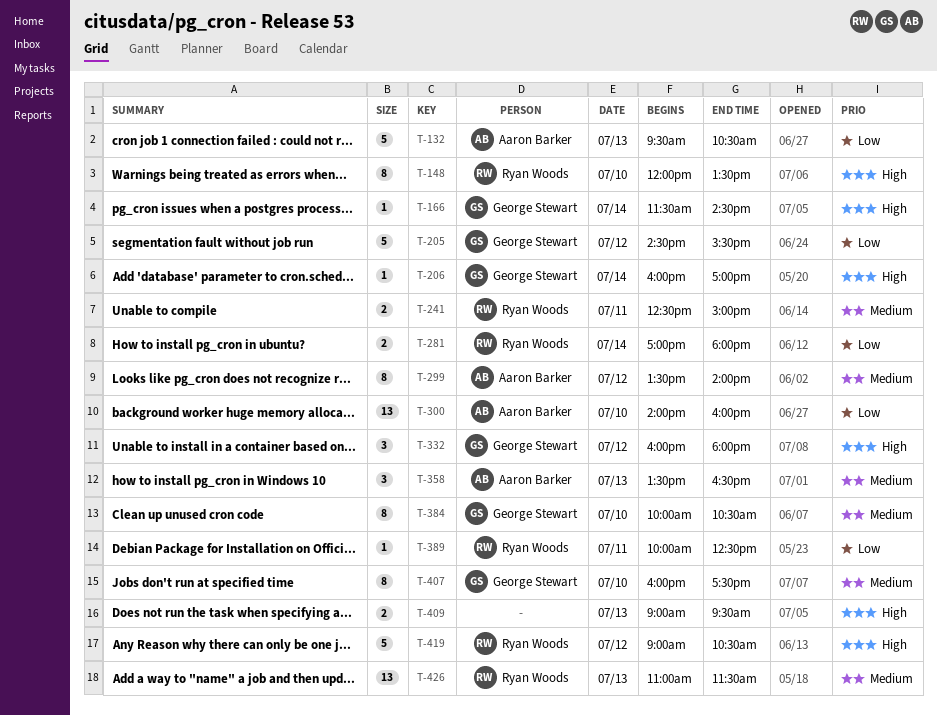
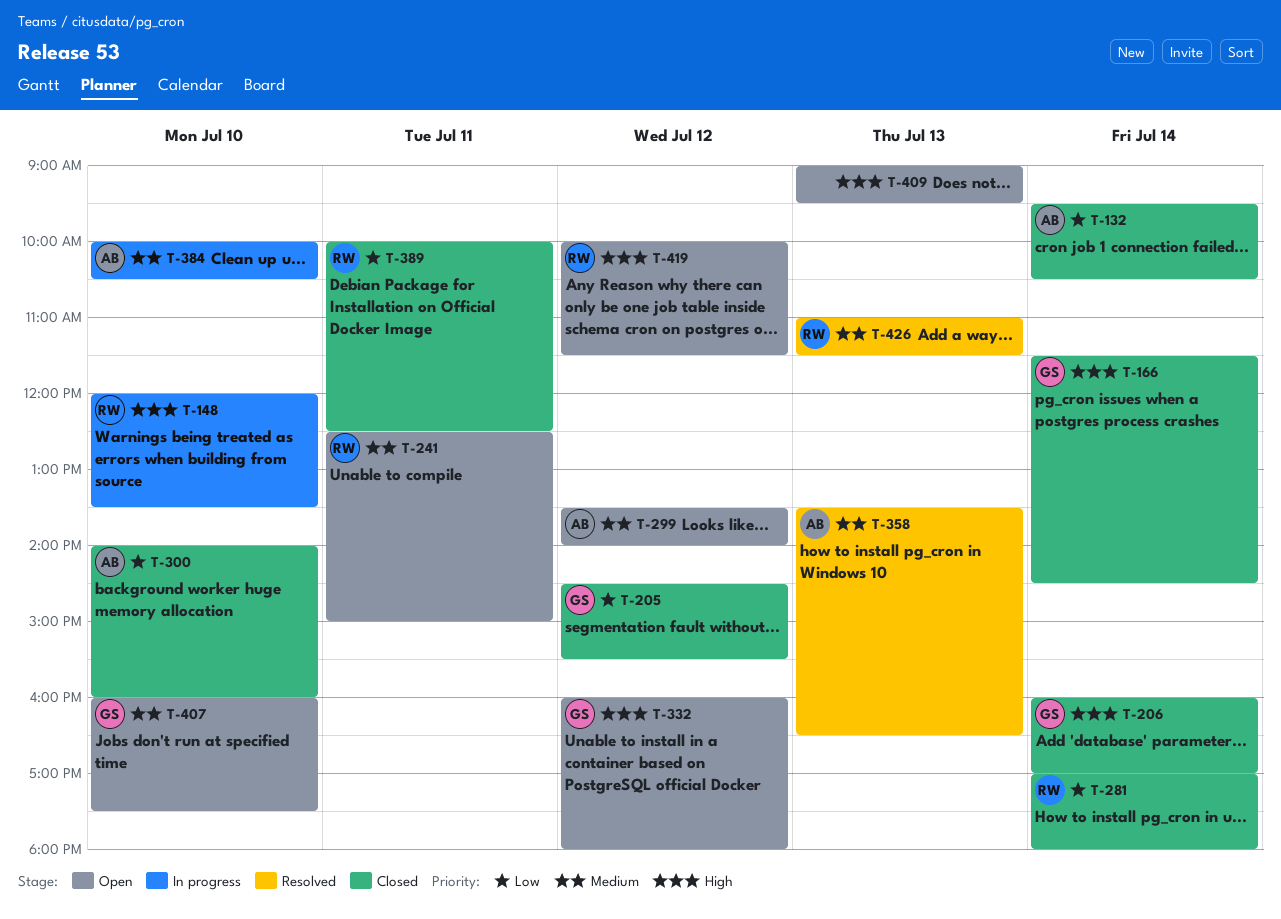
T-132, day: Jul 13 -> Jul 14
T-384, owner: George Stewart -> Aaron Barker
T-419, begins: 09:00 -> 10:00
T-419, ends: 10:30 -> 11:30

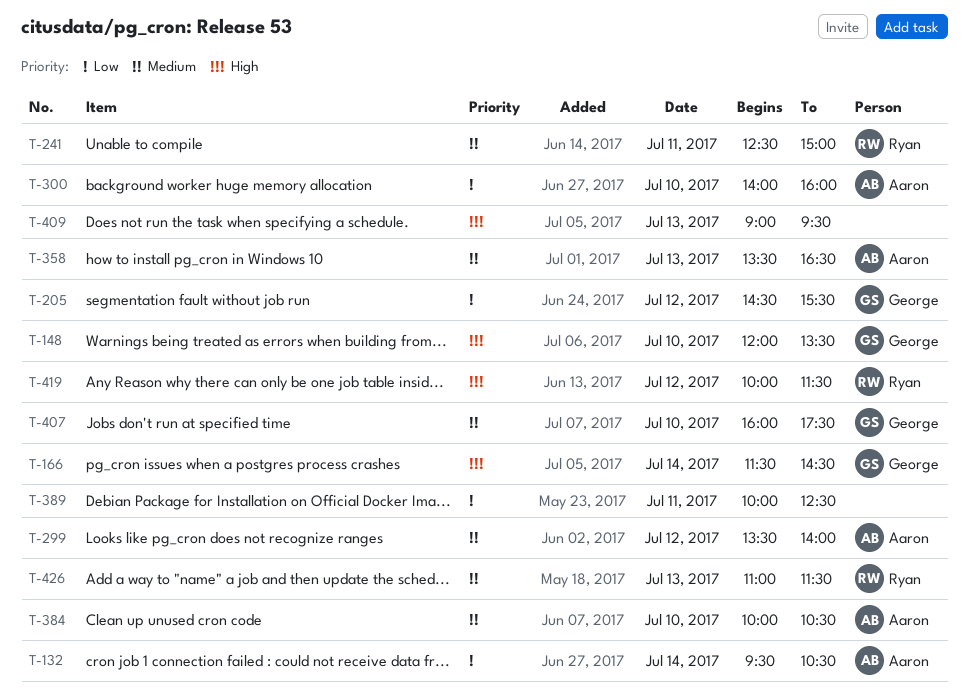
T-148, owner: Ryan -> George
T-206: present -> none
T-281: present -> none
T-332: present -> none
T-389, owner: Ryan -> none

